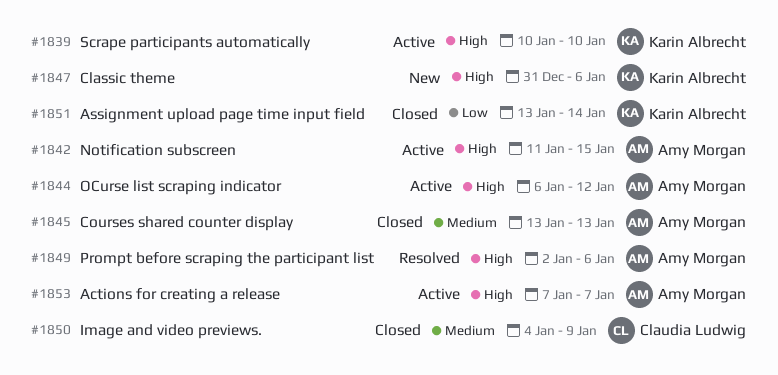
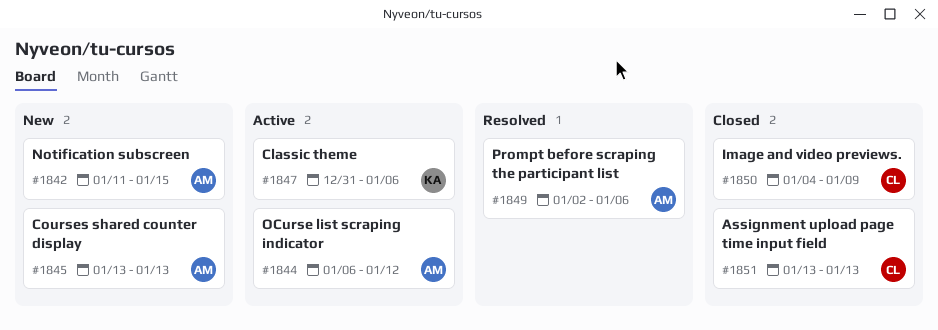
#1839: present -> none
#1842, status: Active -> New
#1845, status: Closed -> New
#1847, status: New -> Active
#1851, owner: Karin Albrecht -> Claudia Ludwig
#1851, due: Jan 14 -> Jan 13
#1853: present -> none

